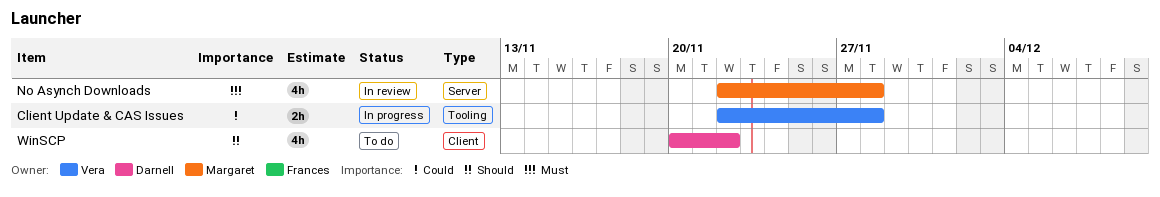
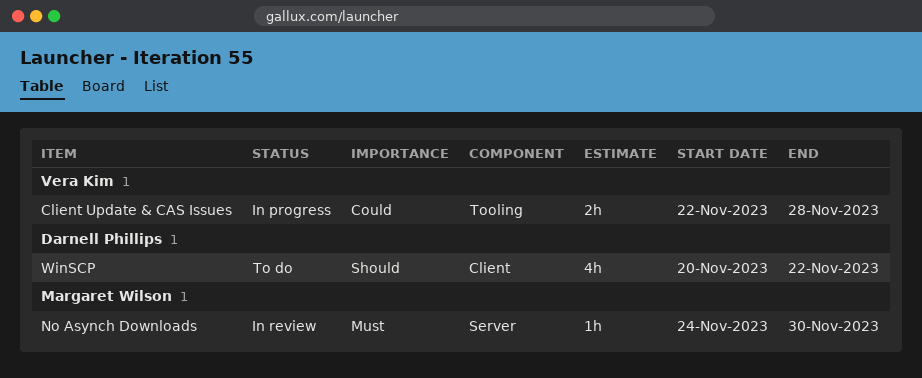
No Asynch Downloads, estimate: 4h -> 1h
No Asynch Downloads, start: Nov 22 -> Nov 24
No Asynch Downloads, due: Nov 28 -> Nov 30

